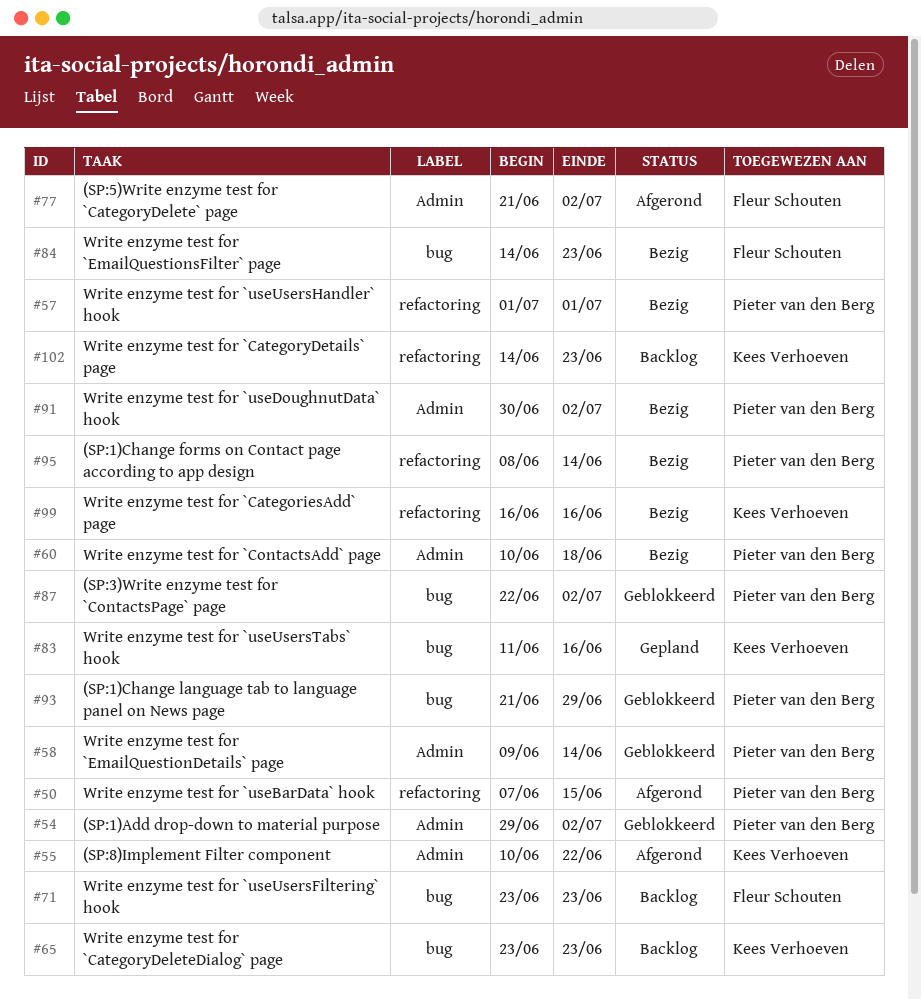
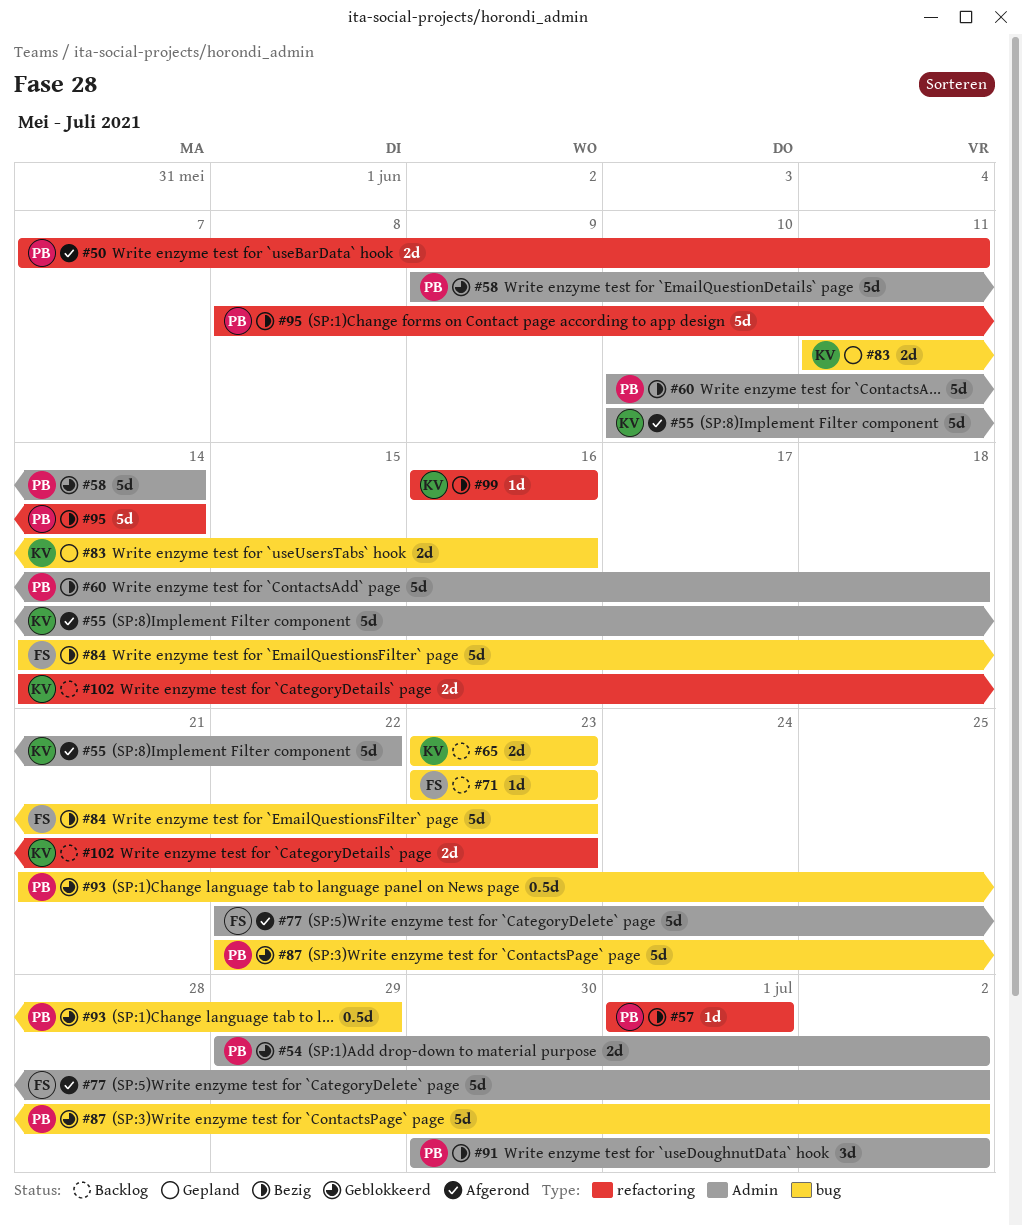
#50, due: Jun 15 -> Jun 11
#77, start: Jun 21 -> Jun 22

